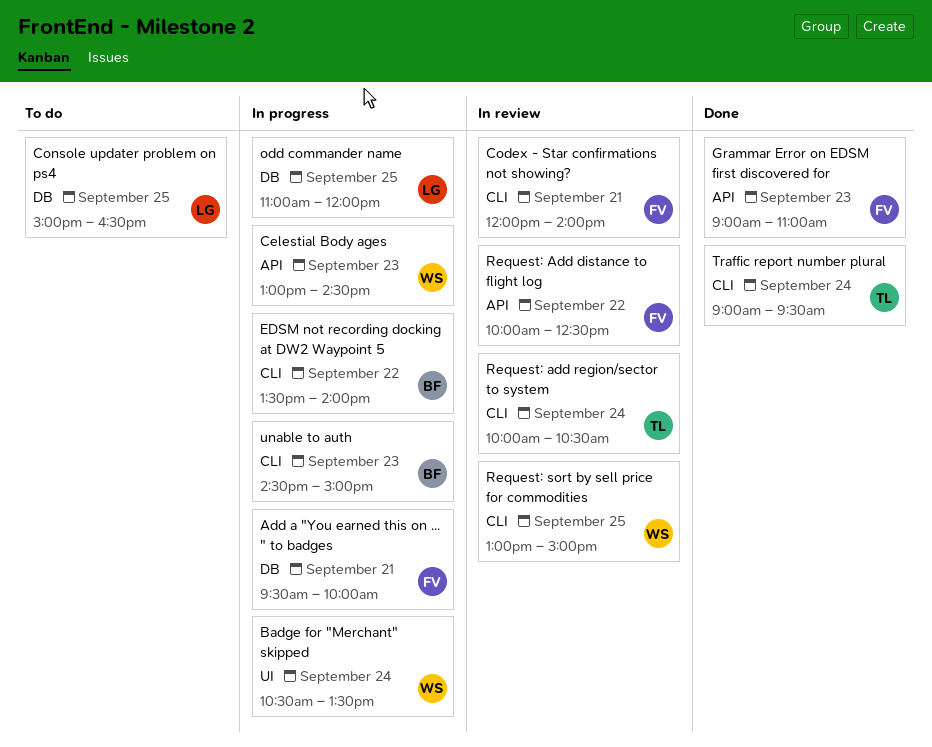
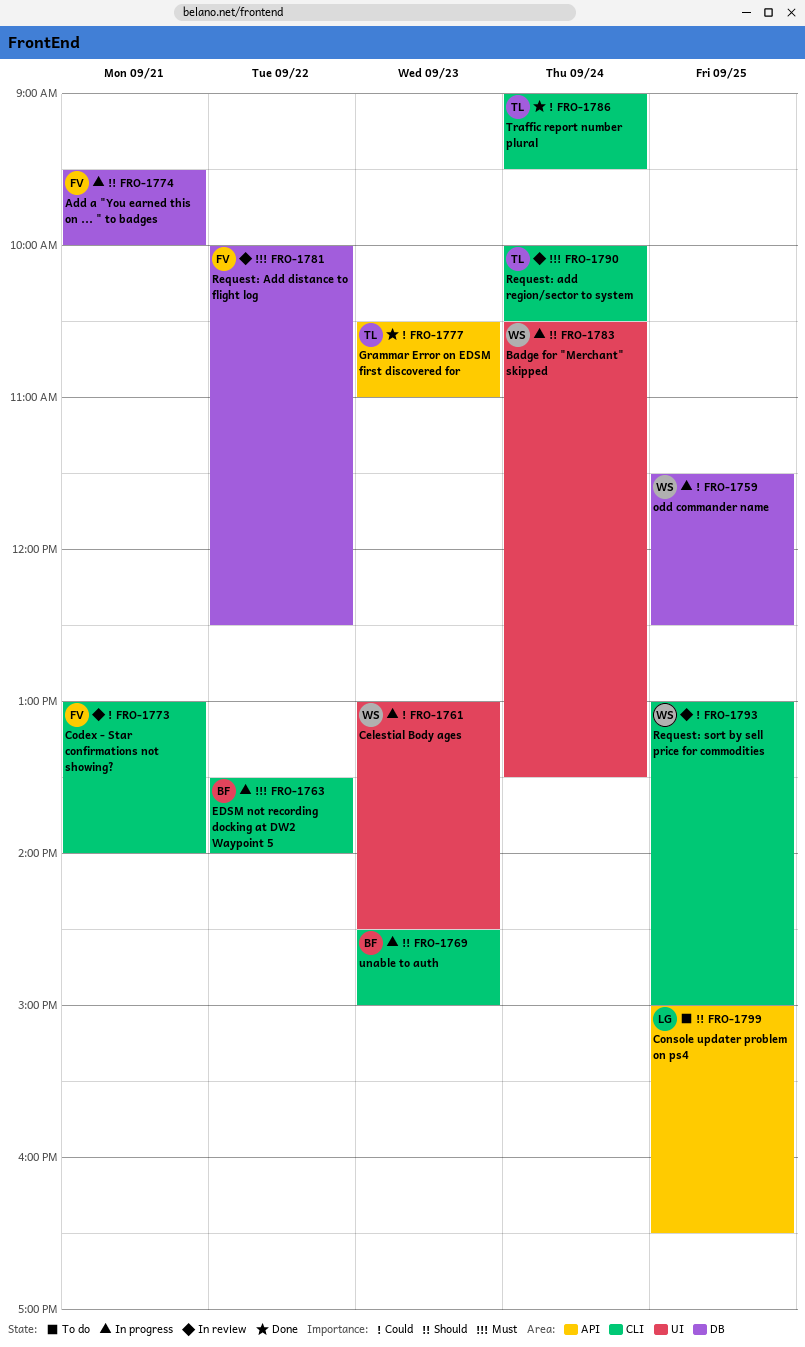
Celestial Body ages, label: API -> UI
Codex - Star confirmations not showing?, begins: 12:00 -> 13:00
Console updater problem on ps4, label: DB -> API
Grammar Error on EDSM first discovered for, owner: FV -> TL
Grammar Error on EDSM first discovered for, begins: 09:00 -> 10:30
odd commander name, owner: LG -> WS
odd commander name, begins: 11:00 -> 11:30
odd commander name, ends: 12:00 -> 12:30
Request: Add distance to flight log, label: API -> DB

